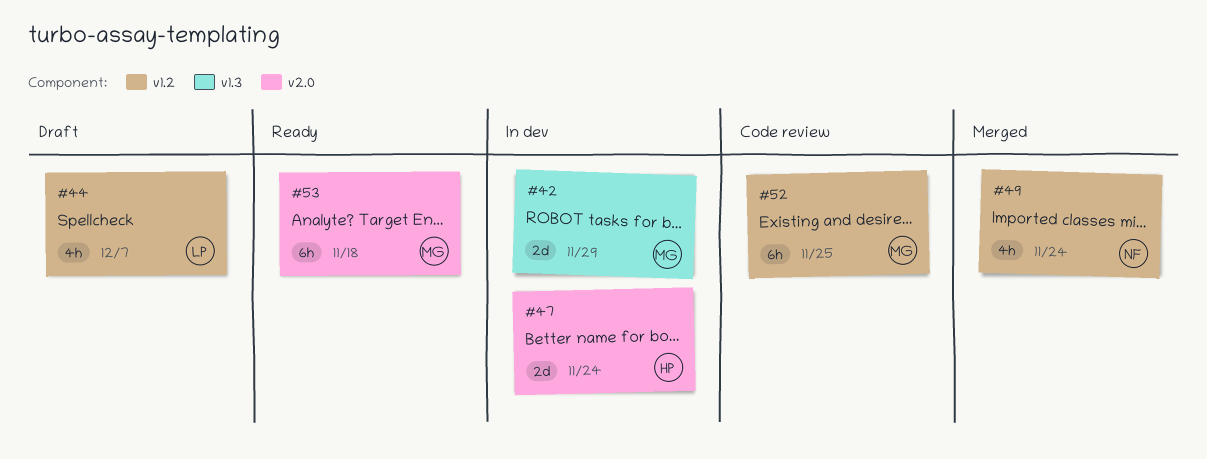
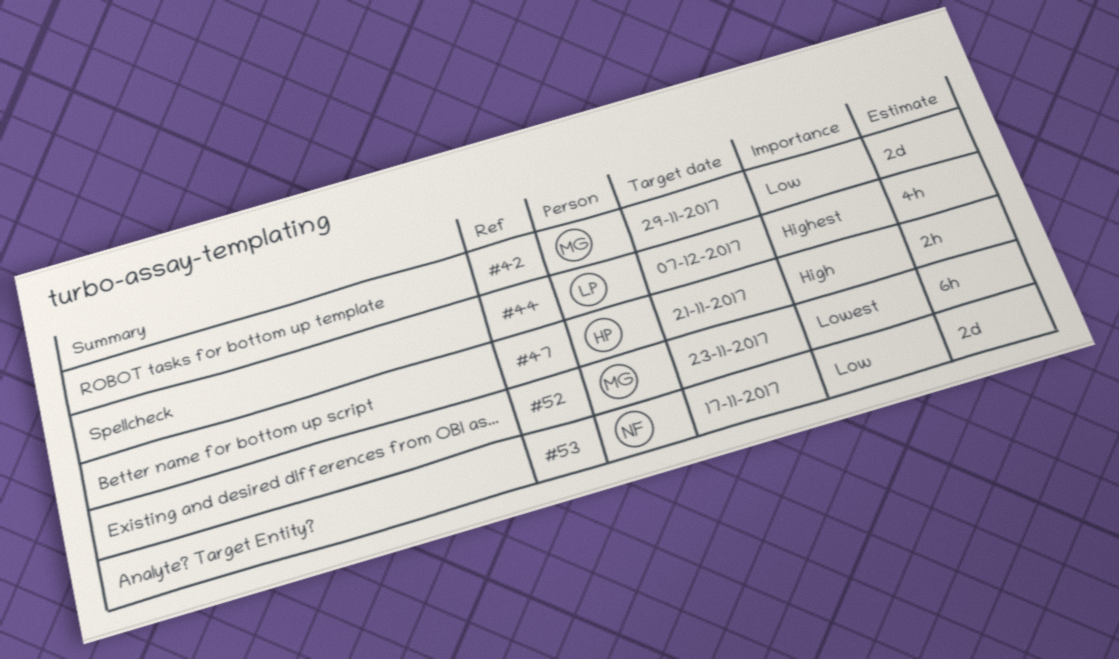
#47, estimate: 2d -> 2h
#47, due: Nov 24 -> Nov 21
#49: present -> none
#52, due: Nov 25 -> Nov 23
#53, owner: MG -> NF
#53, estimate: 6h -> 2d
#53, due: Nov 18 -> Nov 17

